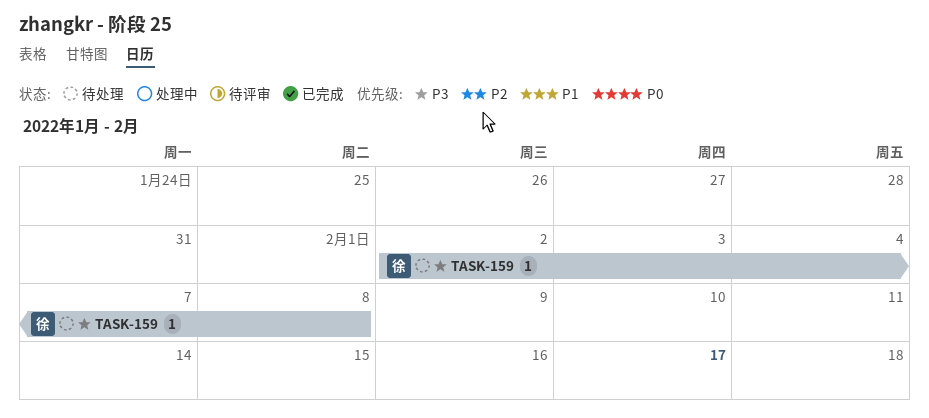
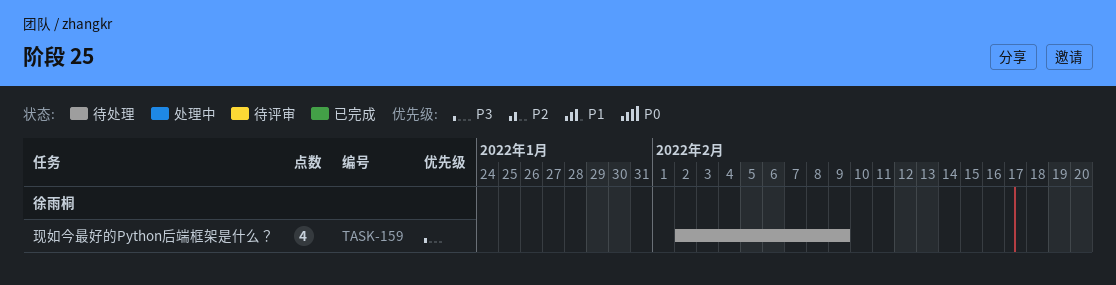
TASK-159, estimate: 1 -> 4
TASK-159, due: Feb 8 -> Feb 9

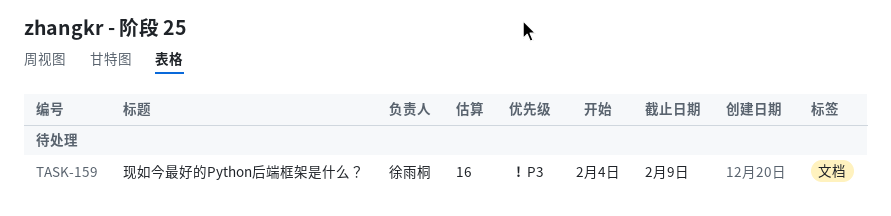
TASK-159, estimate: 4 -> 16
TASK-159, start: Feb 2 -> Feb 4

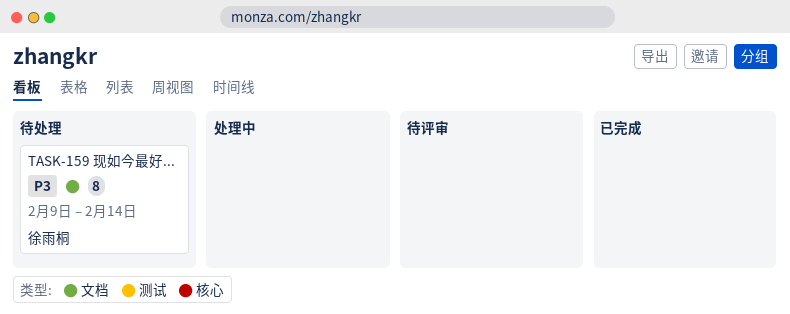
TASK-159, estimate: 16 -> 8
TASK-159, start: Feb 4 -> Feb 9
TASK-159, due: Feb 9 -> Feb 14

